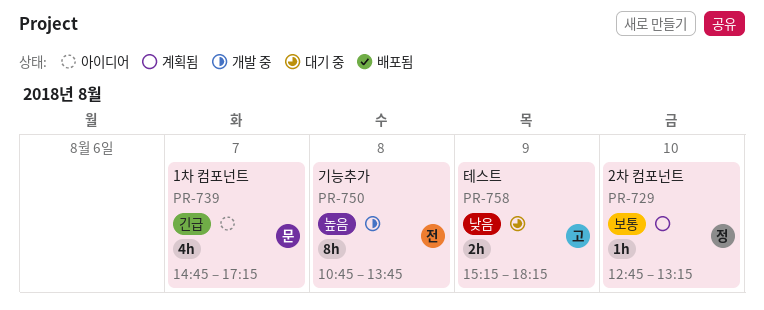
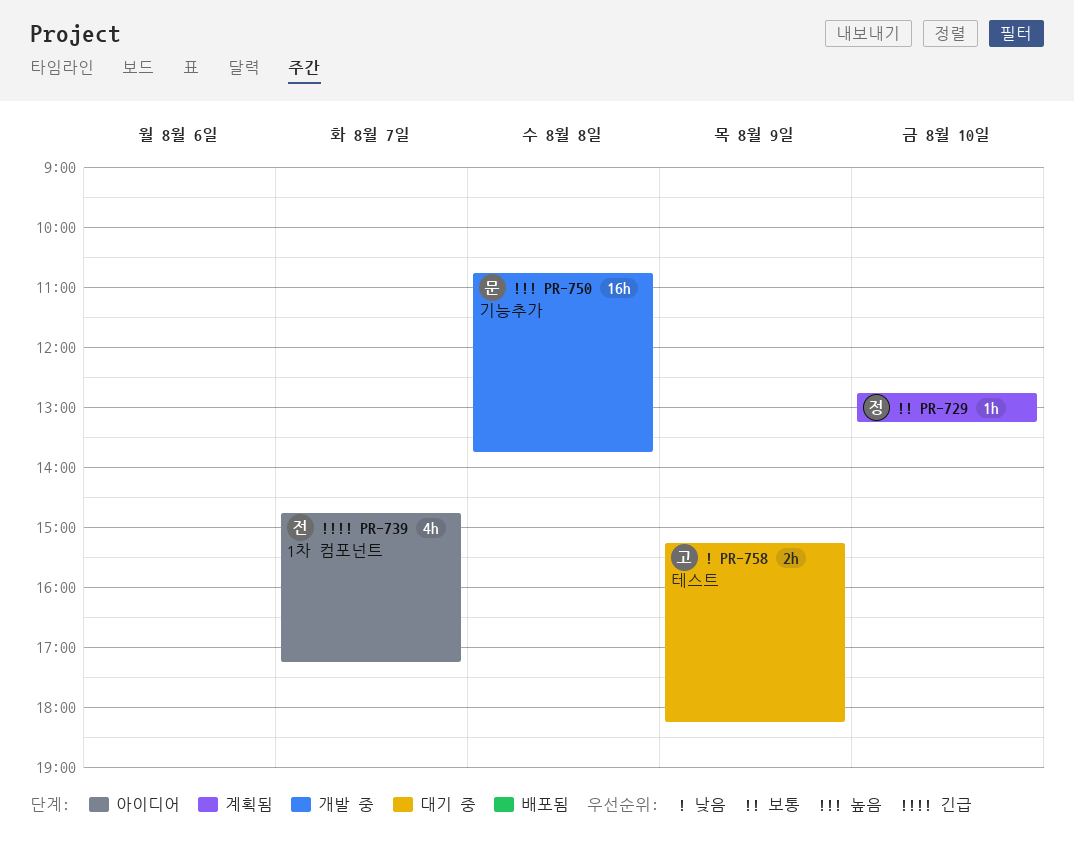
PR-739, owner: 문 -> 전
PR-750, owner: 전 -> 문
PR-750, estimate: 8h -> 16h

